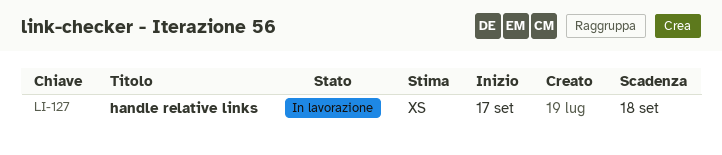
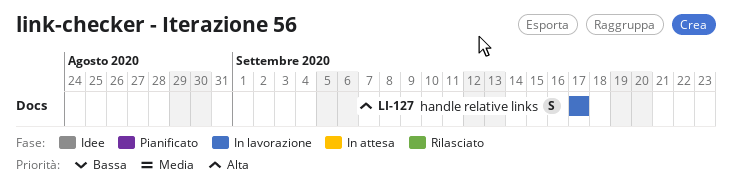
LI-127, estimate: XS -> S
LI-127, due: Sep 18 -> Sep 17

